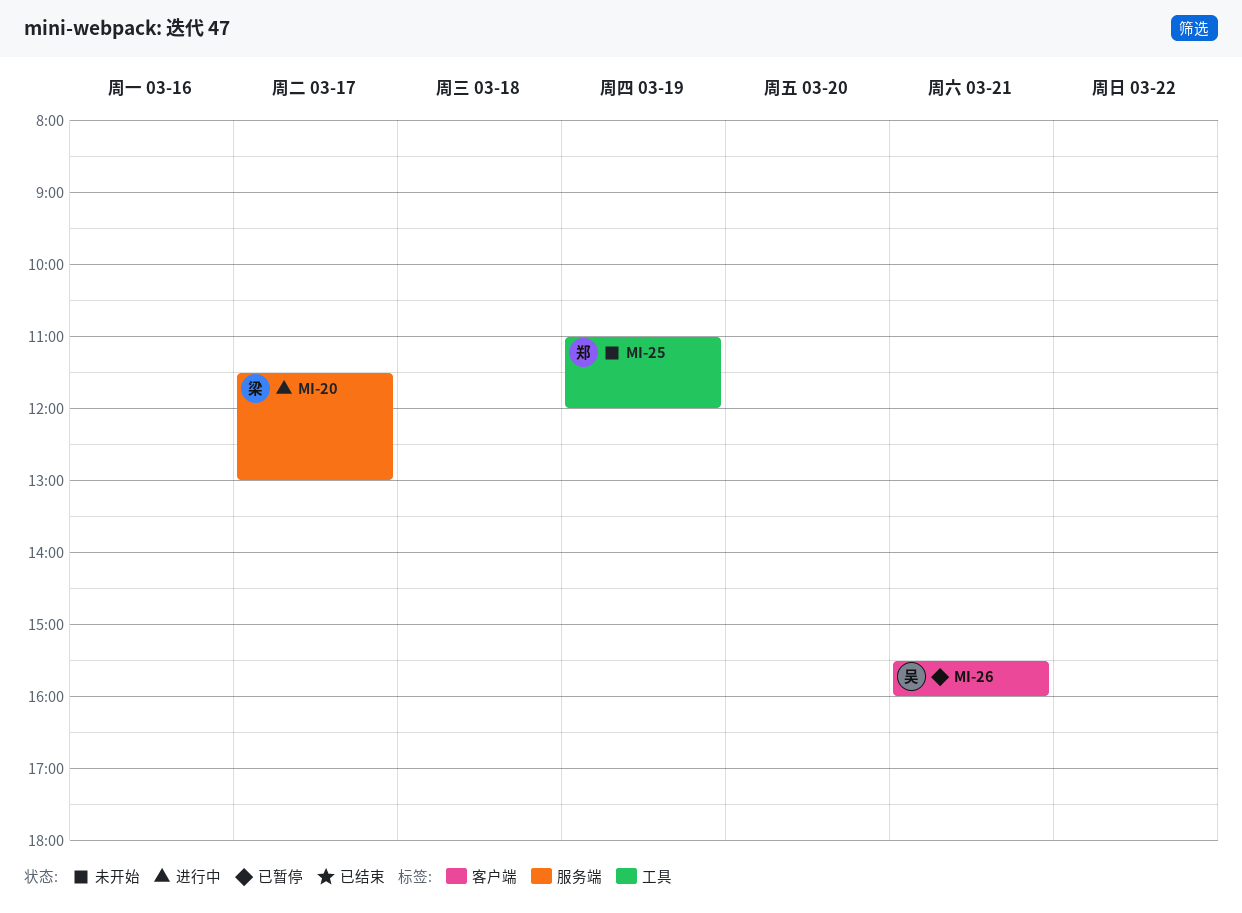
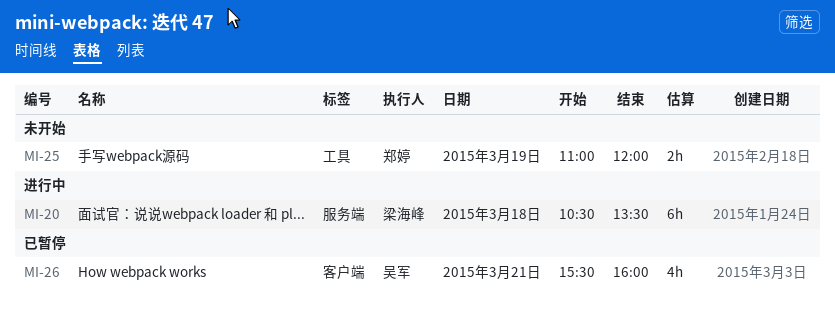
MI-20, day: Mar 17 -> Mar 18
MI-20, begins: 11:30 -> 10:30
MI-20, ends: 13:00 -> 13:30

